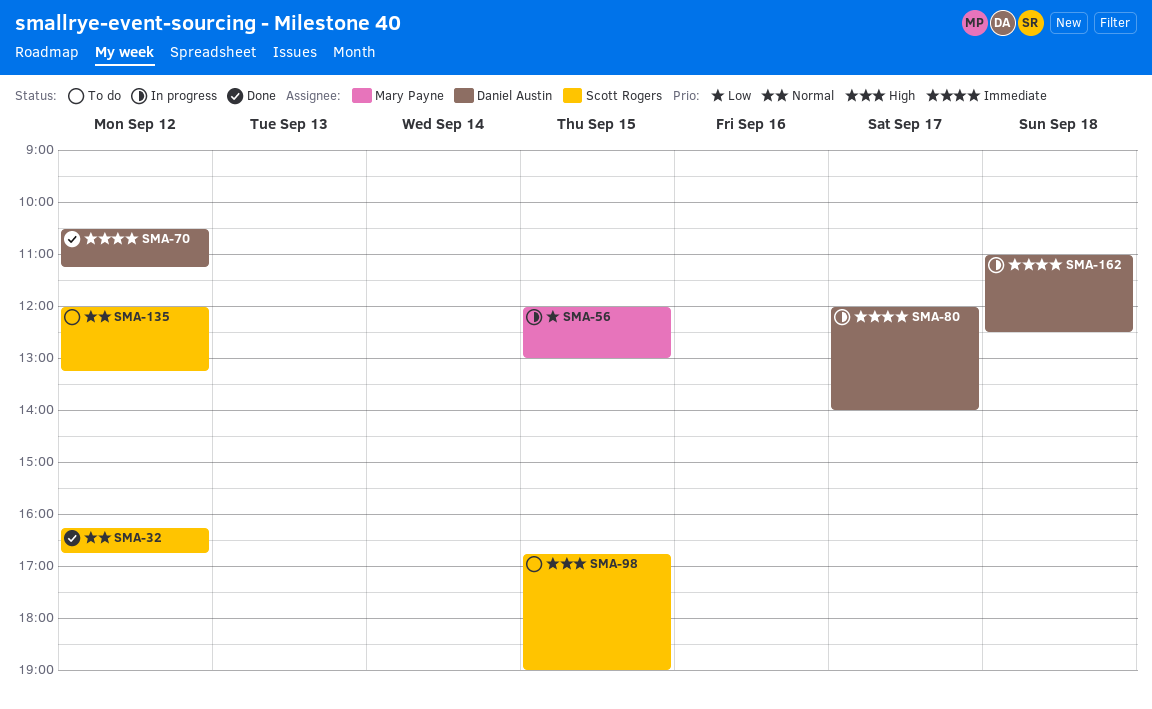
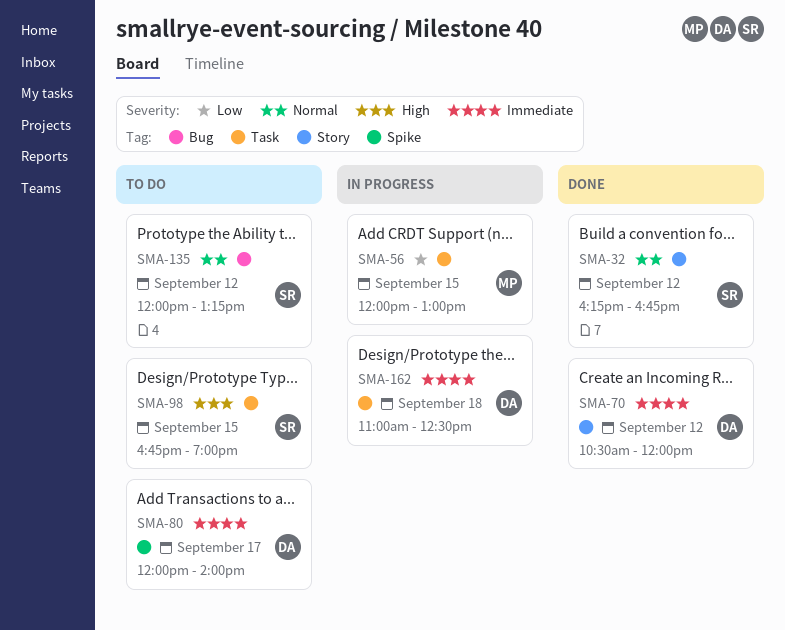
SMA-70, ends: 11:15 -> 12:00
SMA-80, status: In progress -> To do

